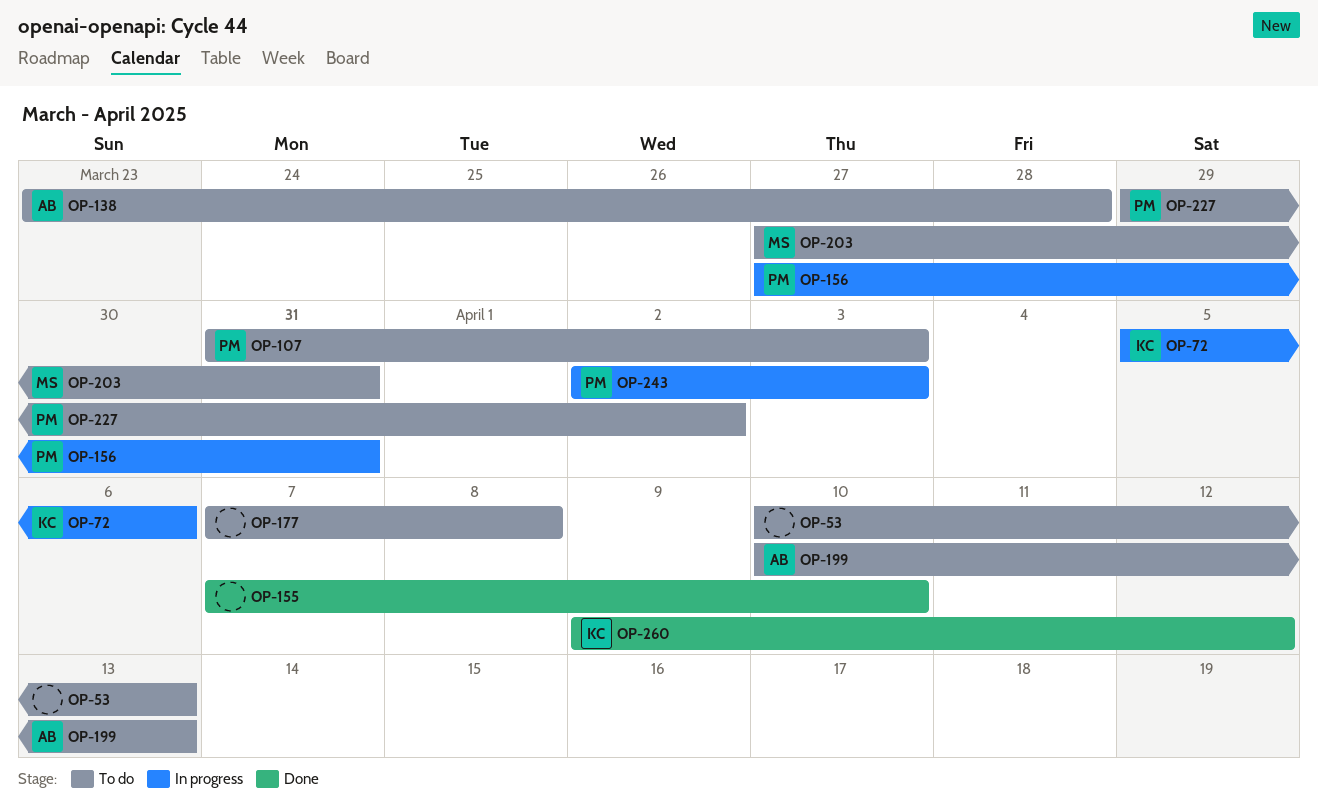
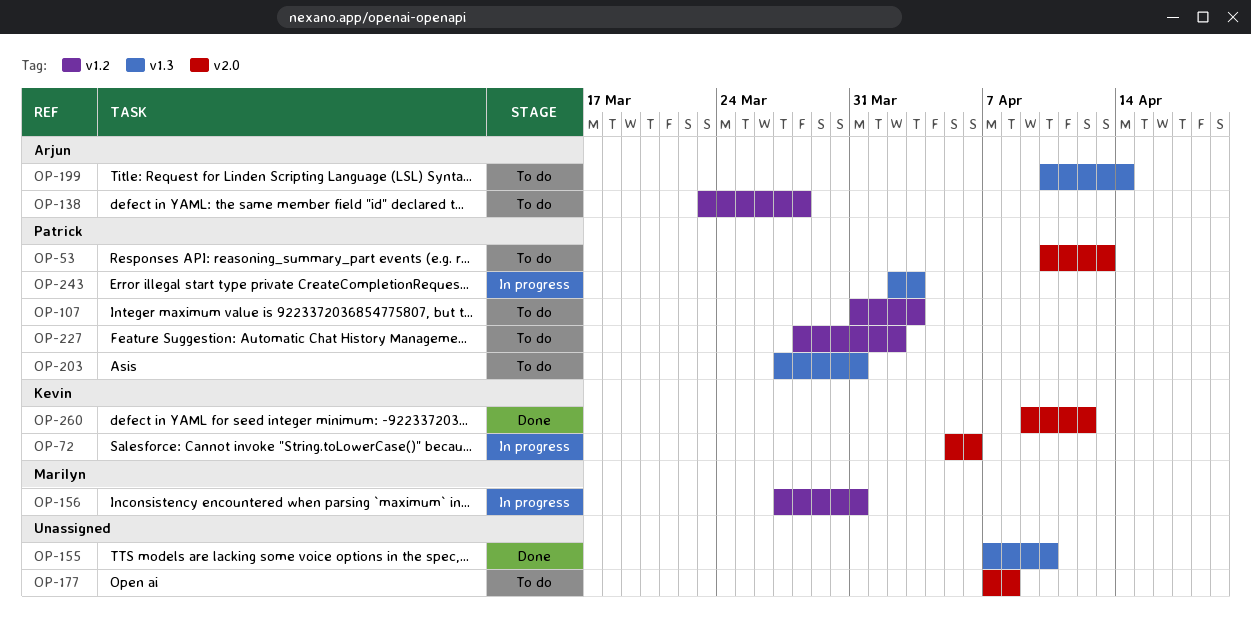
OP-53, owner: none -> Patrick
OP-156, owner: Patrick -> Marilyn
OP-199, due: Apr 13 -> Apr 14
OP-203, owner: Marilyn -> Patrick
OP-227, start: Mar 29 -> Mar 28

